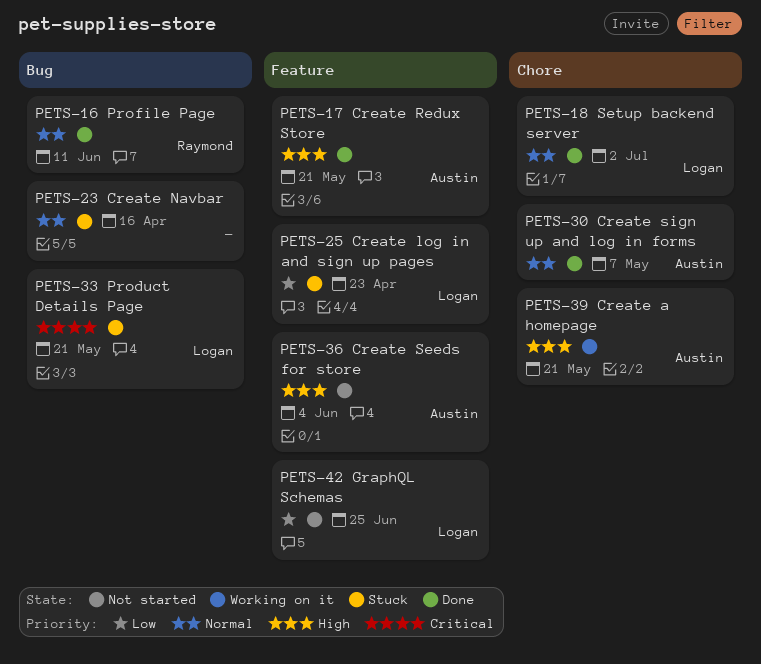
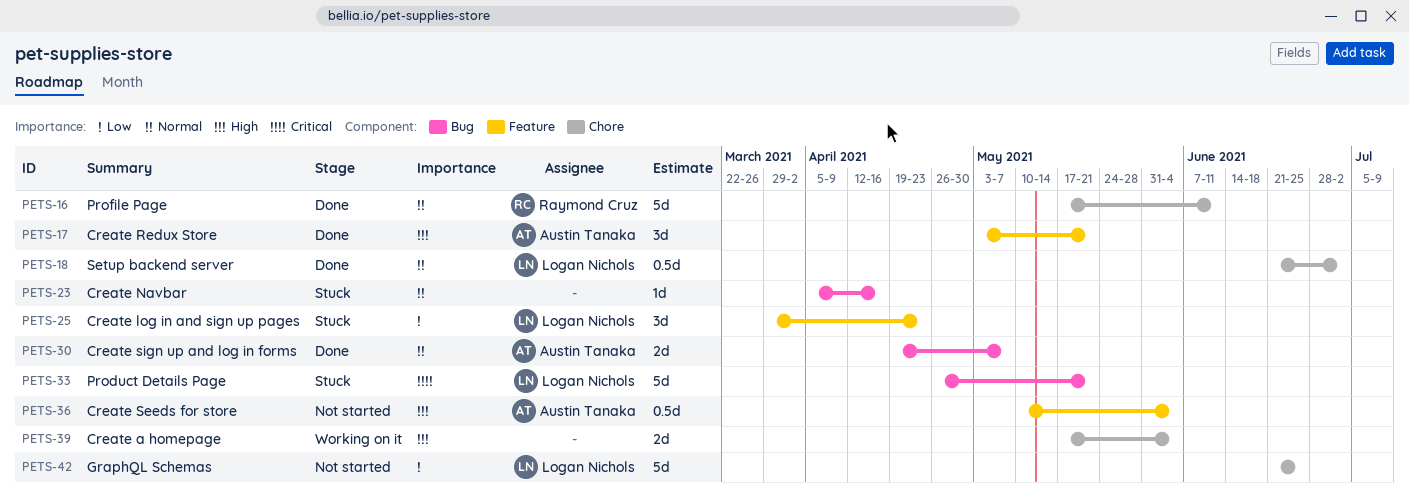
PETS-16, label: Bug -> Chore
PETS-30, label: Chore -> Bug
PETS-39, owner: Austin Tanaka -> none
PETS-39, due: May 21 -> Jun 4
PETS-42, label: Feature -> Chore

